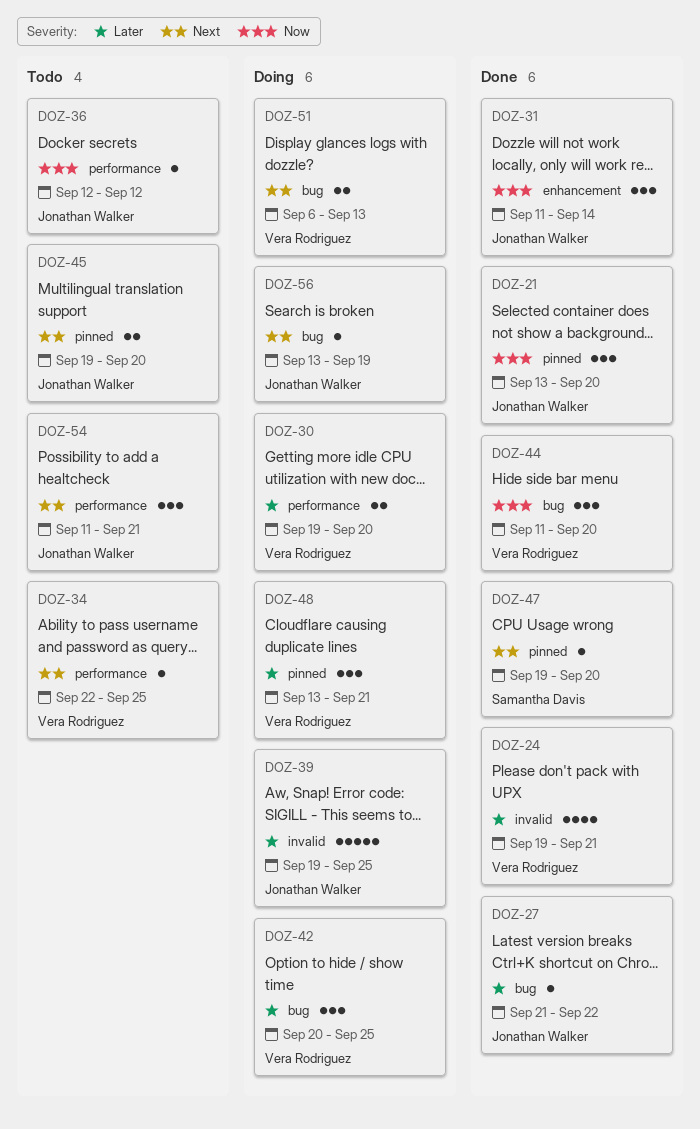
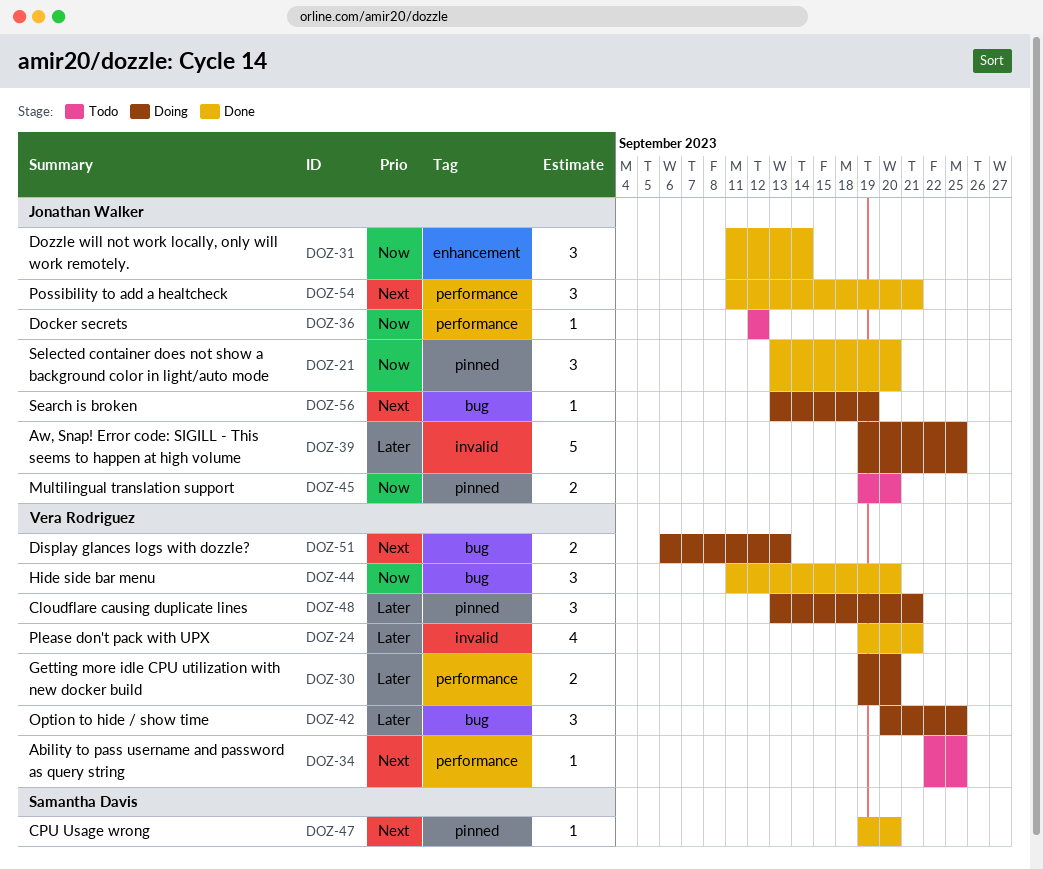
DOZ-27: present -> none
DOZ-45, priority: Next -> Now
DOZ-54, status: Todo -> Done

